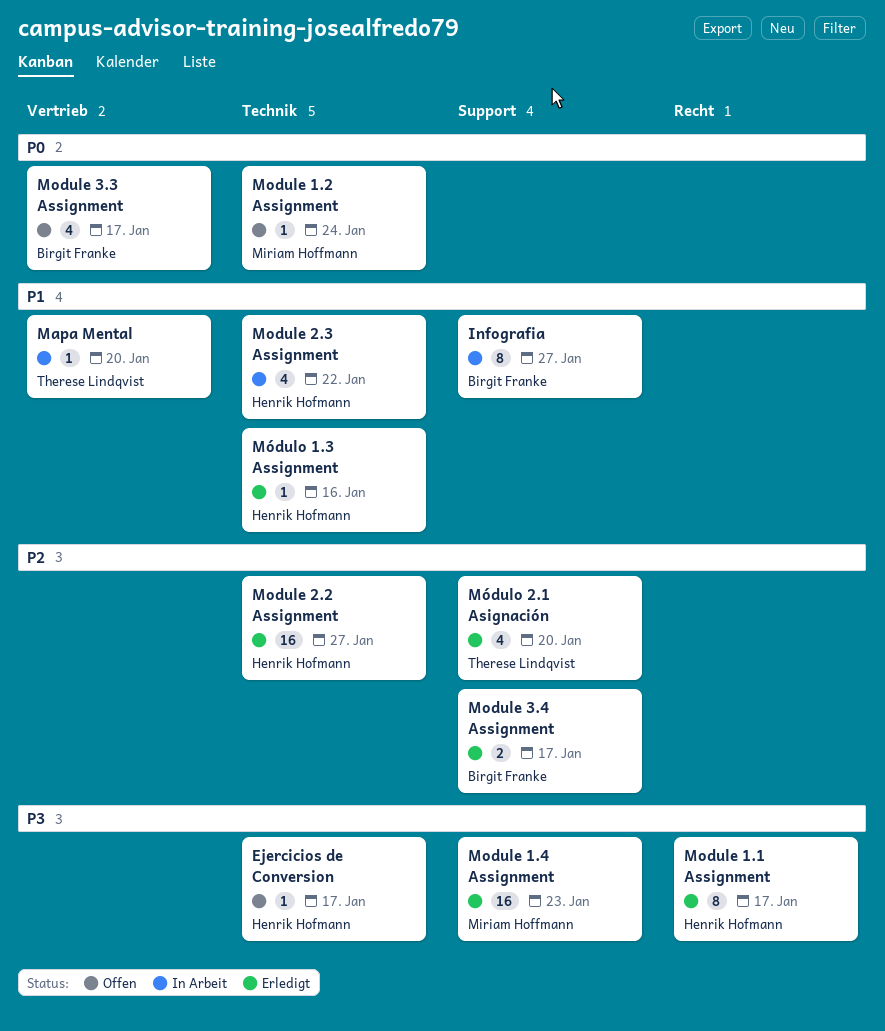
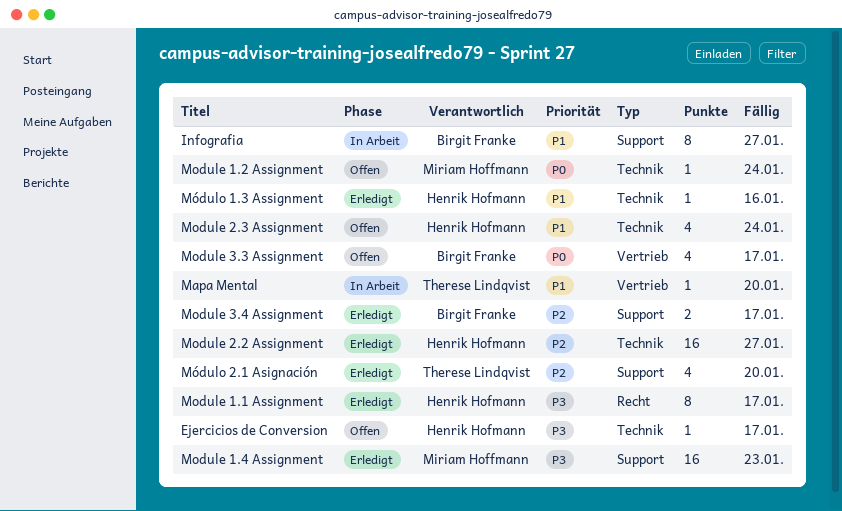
Module 2.3 Assignment, status: In Arbeit -> Offen
Module 2.3 Assignment, due: Jan 22 -> Jan 24

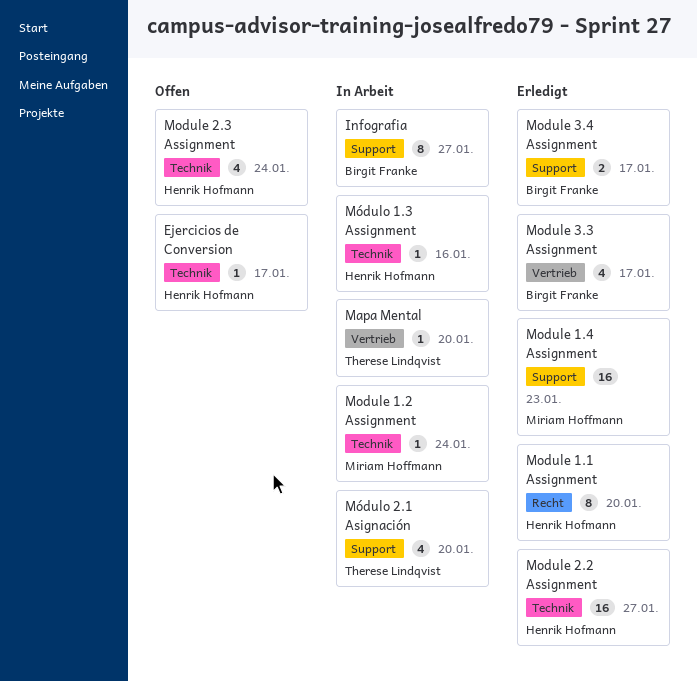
Module 1.1 Assignment, due: Jan 17 -> Jan 20
Module 1.2 Assignment, status: Offen -> In Arbeit
Module 3.3 Assignment, status: Offen -> Erledigt
Módulo 1.3 Assignment, status: Erledigt -> In Arbeit
Módulo 2.1 Asignación, status: Erledigt -> In Arbeit

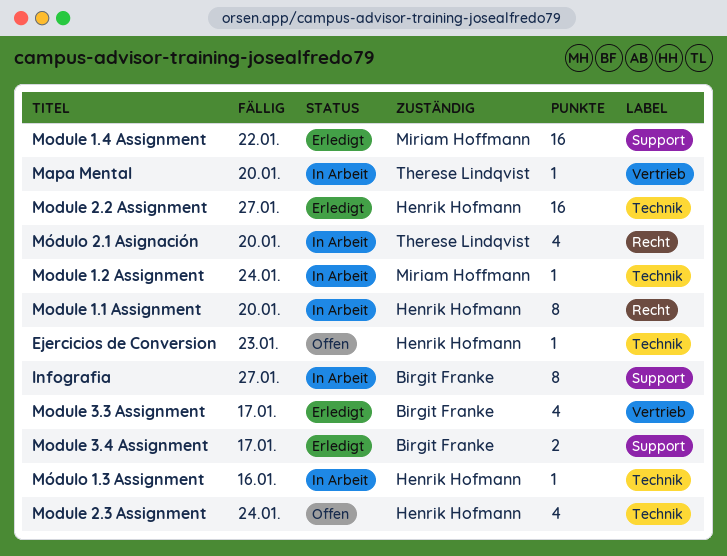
Ejercicios de Conversion, due: Jan 17 -> Jan 23
Module 1.1 Assignment, status: Erledigt -> In Arbeit
Module 1.4 Assignment, due: Jan 23 -> Jan 22
Módulo 2.1 Asignación, label: Support -> Recht

